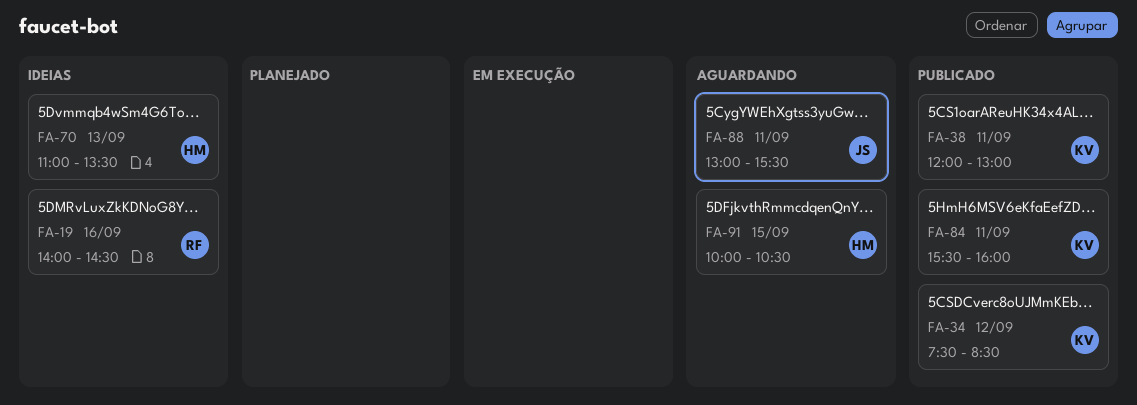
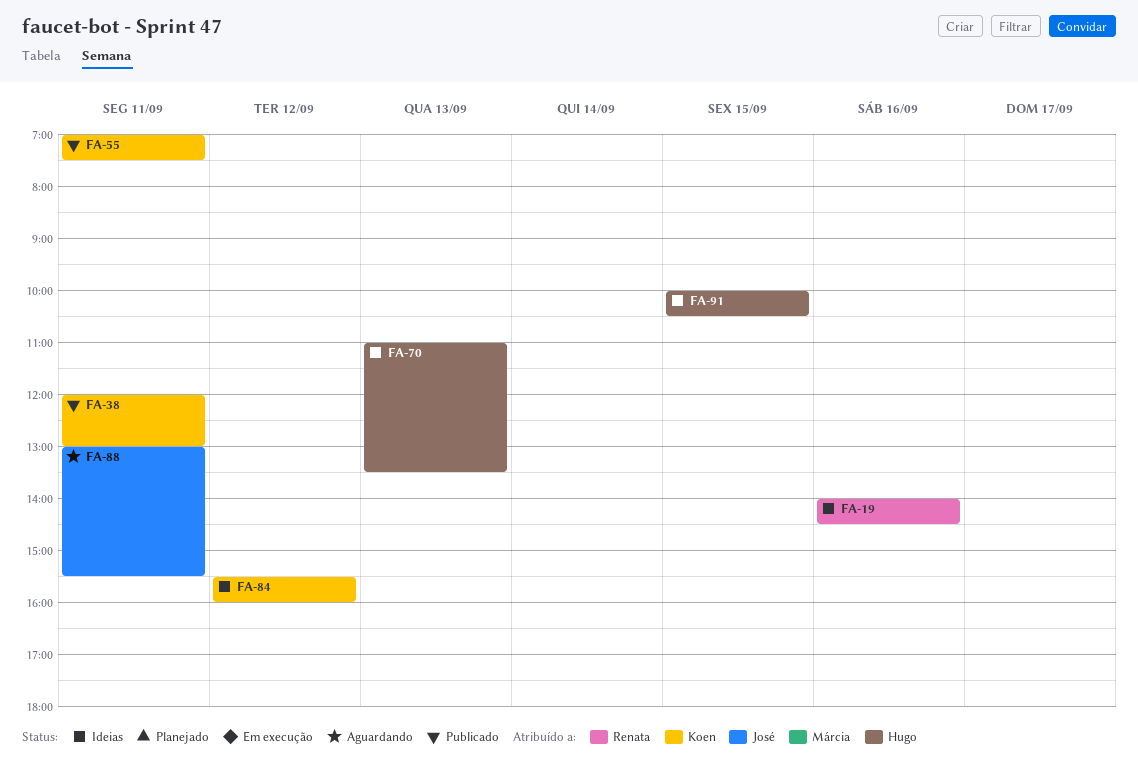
FA-34: present -> none
FA-55: none -> present
FA-84, status: Publicado -> Ideias
FA-84, day: Sep 11 -> Sep 12
FA-91, status: Aguardando -> Ideias

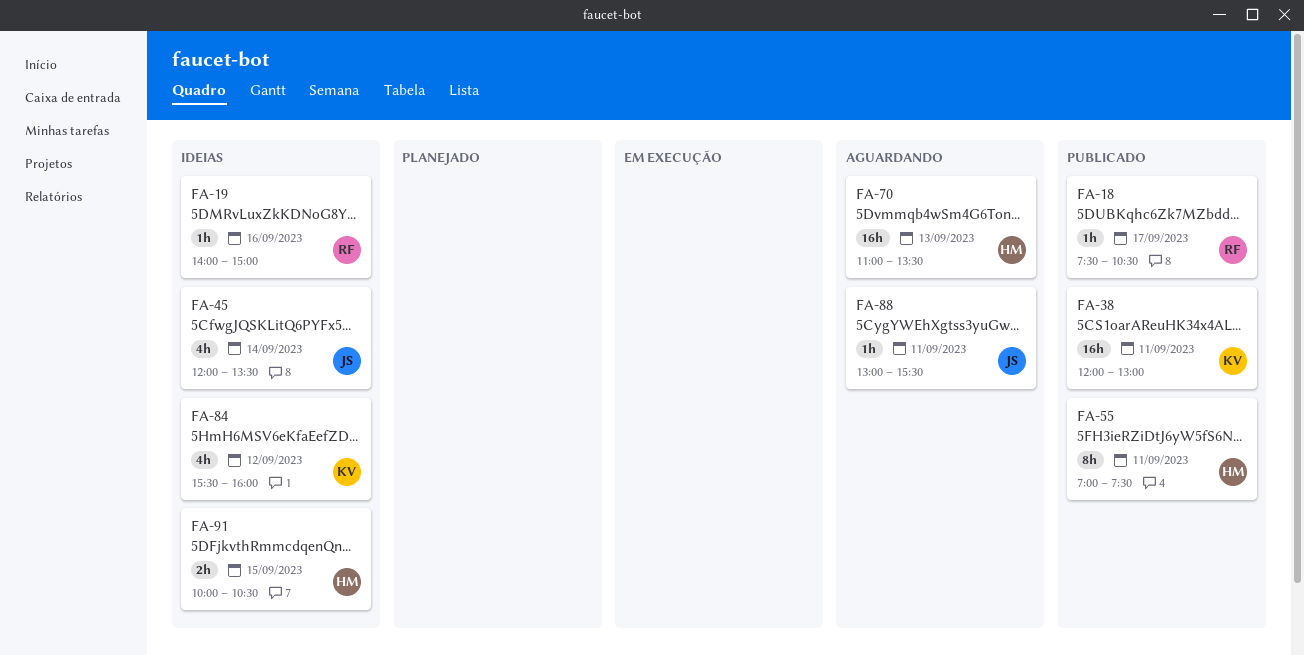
FA-18: none -> present
FA-19, ends: 14:30 -> 15:00
FA-45: none -> present
FA-55, owner: Koen -> Hugo
FA-70, status: Ideias -> Aguardando

